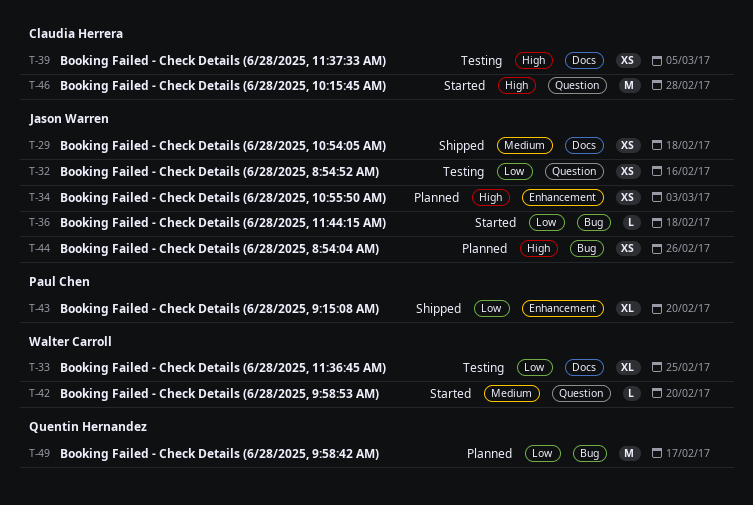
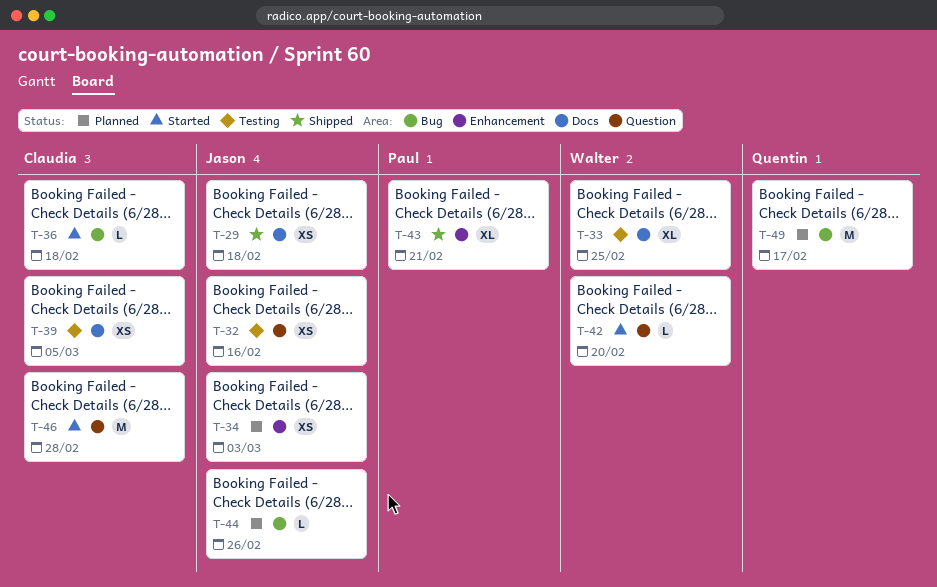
T-36, owner: Jason Warren -> Claudia Herrera
T-43, due: Feb 20 -> Feb 21
T-44, estimate: XS -> L

